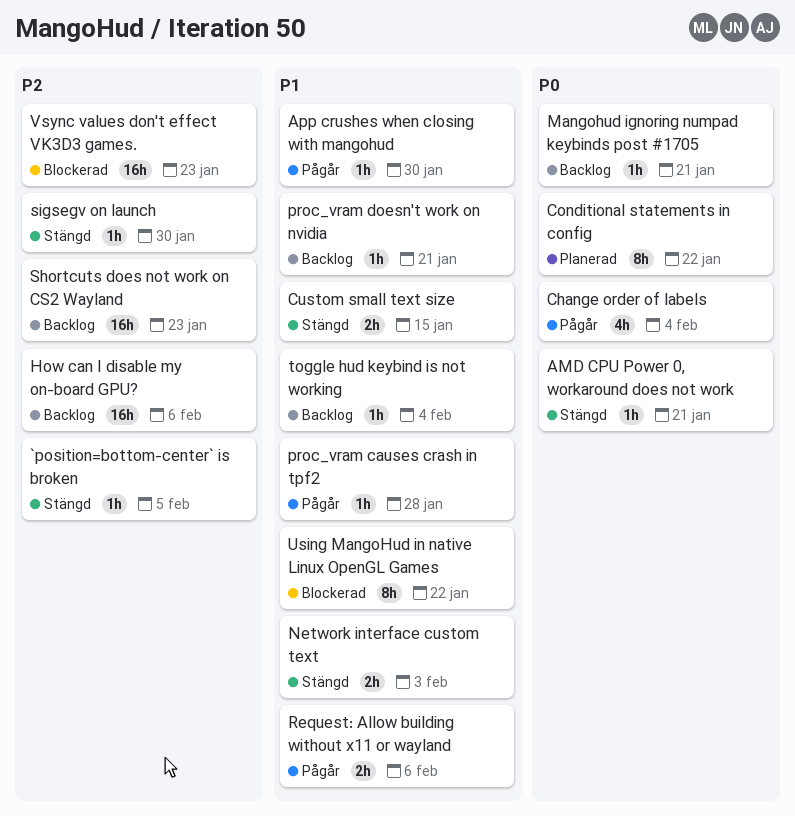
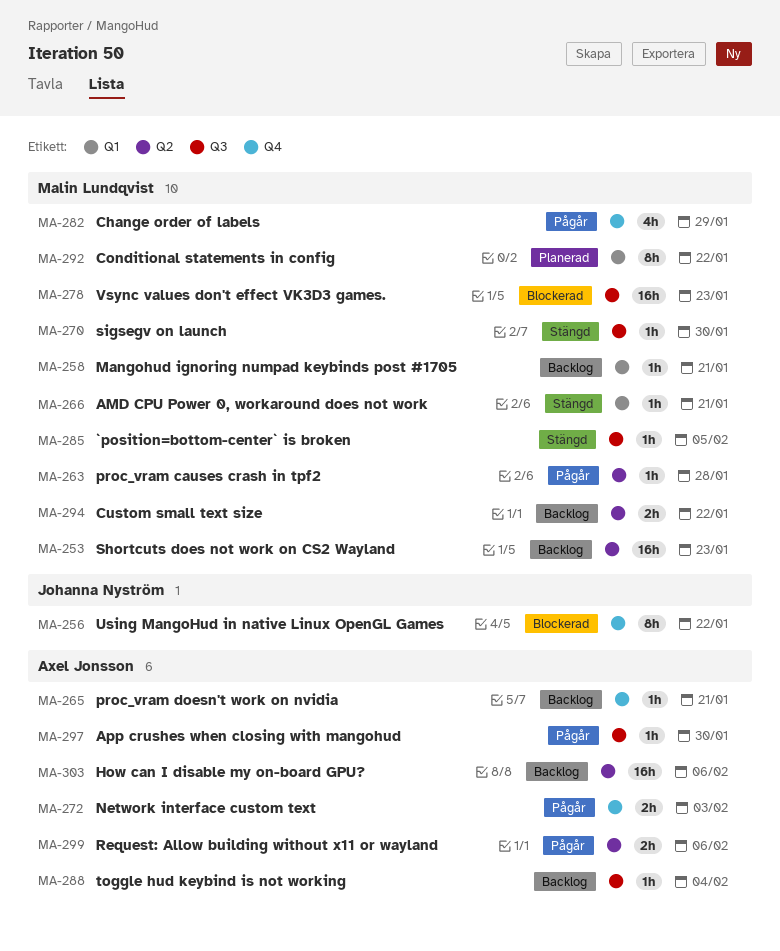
Change order of labels, due: Feb 4 -> Jan 29
Custom small text size, status: Stängd -> Backlog
Custom small text size, due: Jan 15 -> Jan 22
Network interface custom text, status: Stängd -> Pågår

